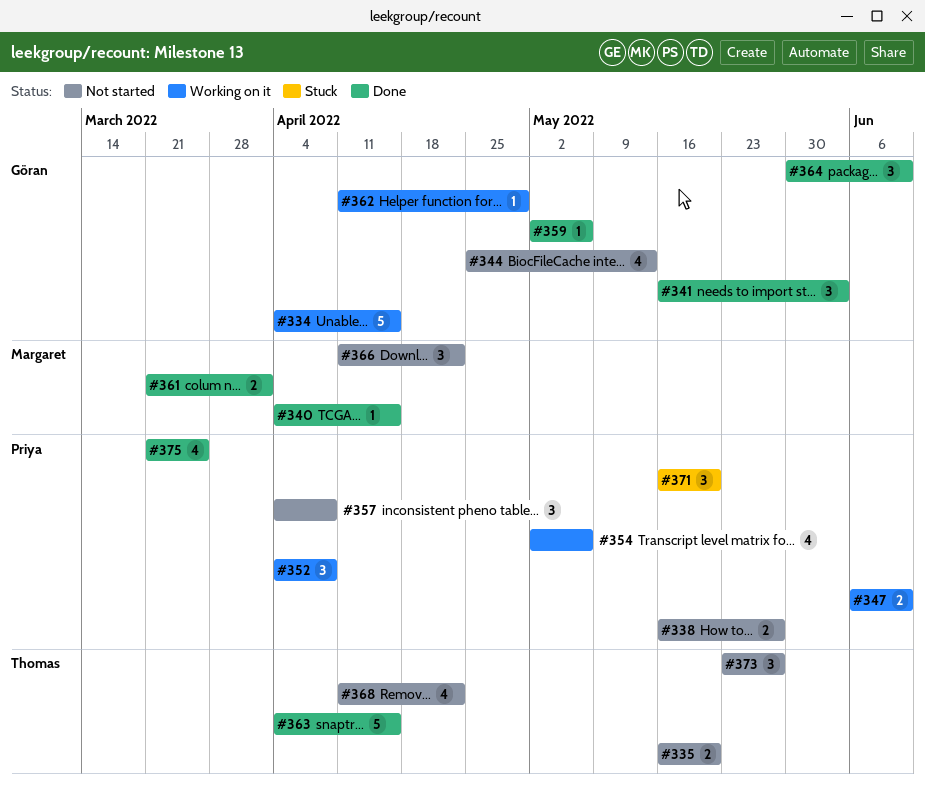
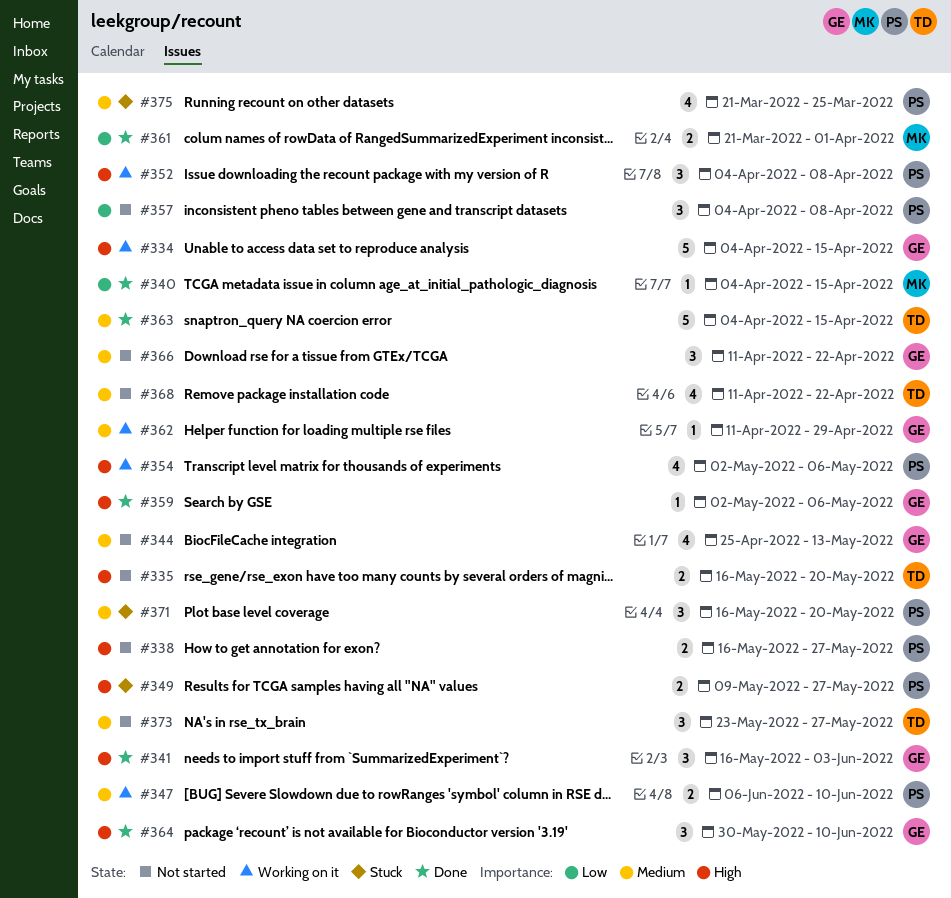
#349: none -> present
#366, owner: Margaret -> Göran
#375, status: Done -> Stuck

